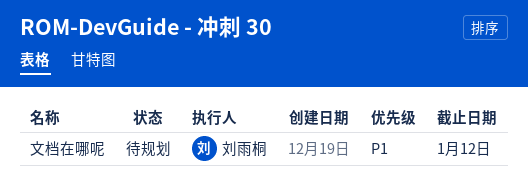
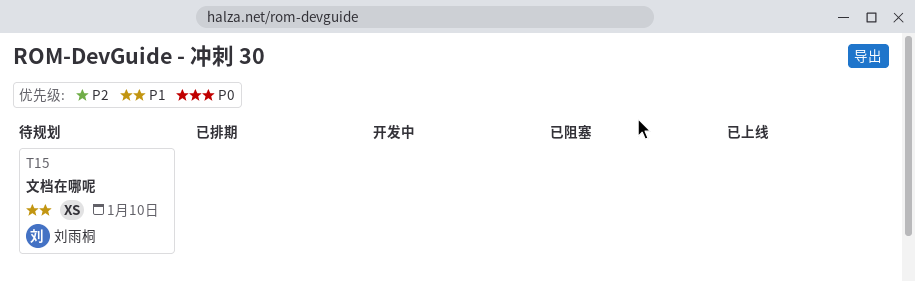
文档在哪呢, due: Jan 12 -> Jan 10

